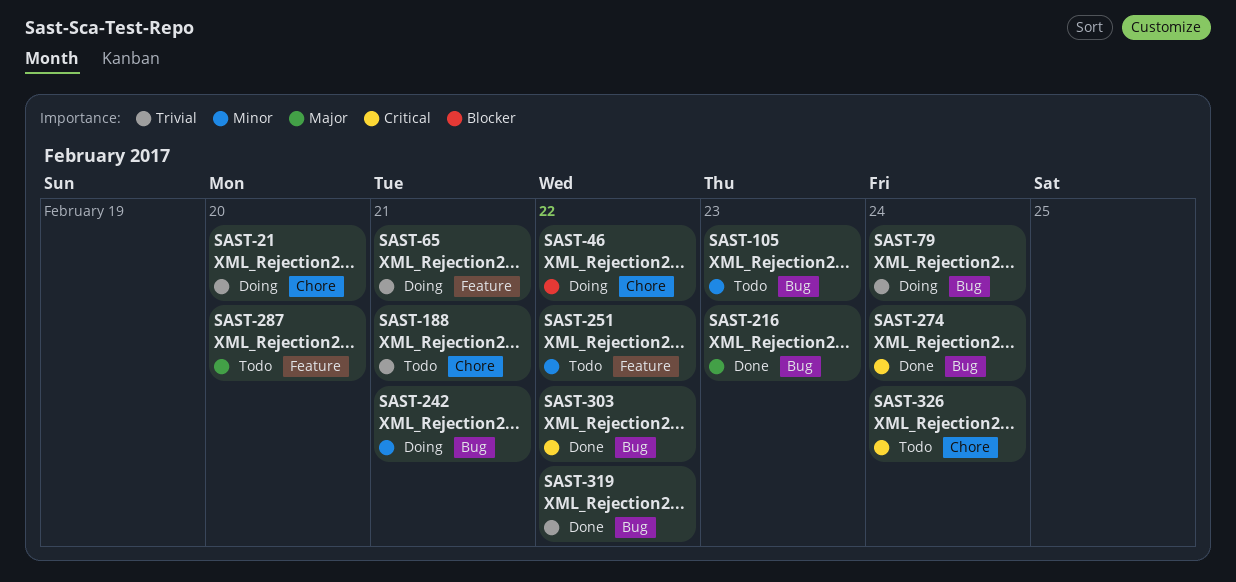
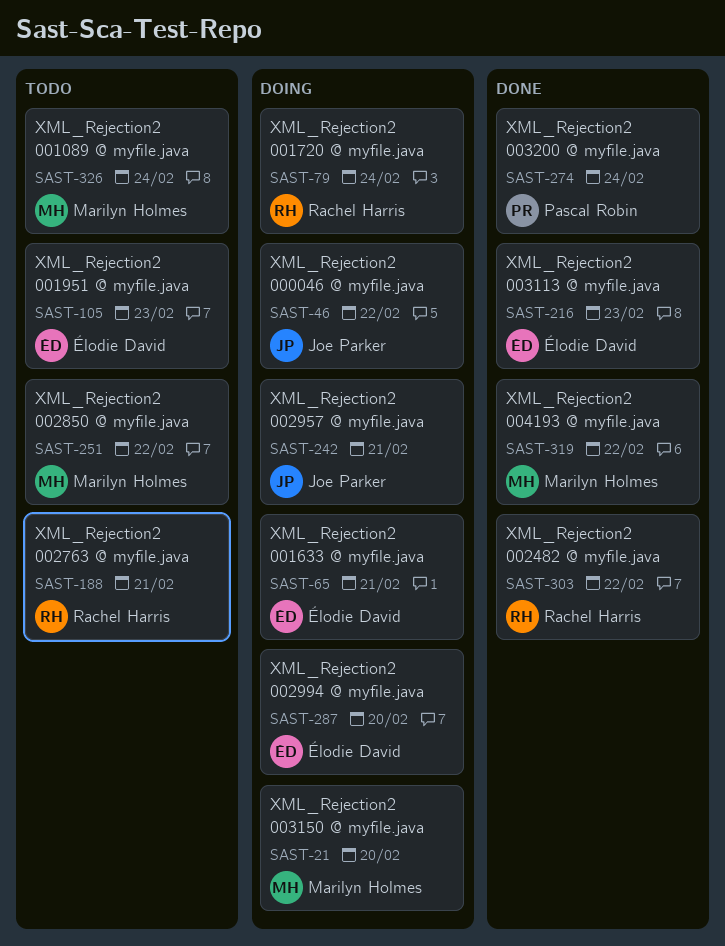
SAST-287, status: Todo -> Doing

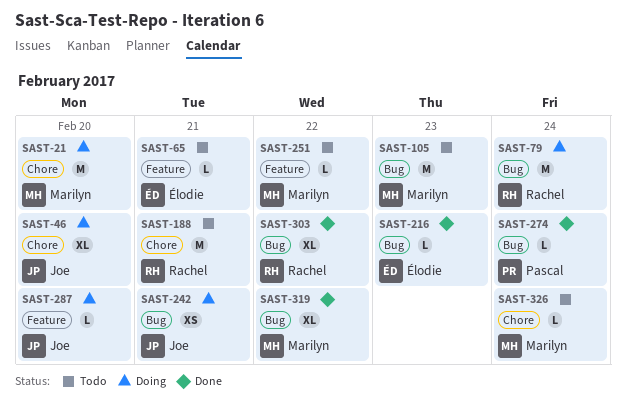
SAST-46, due: Feb 22 -> Feb 20
SAST-65, status: Doing -> Todo
SAST-105, owner: Élodie David -> Marilyn Holmes
SAST-287, owner: Élodie David -> Joe Parker

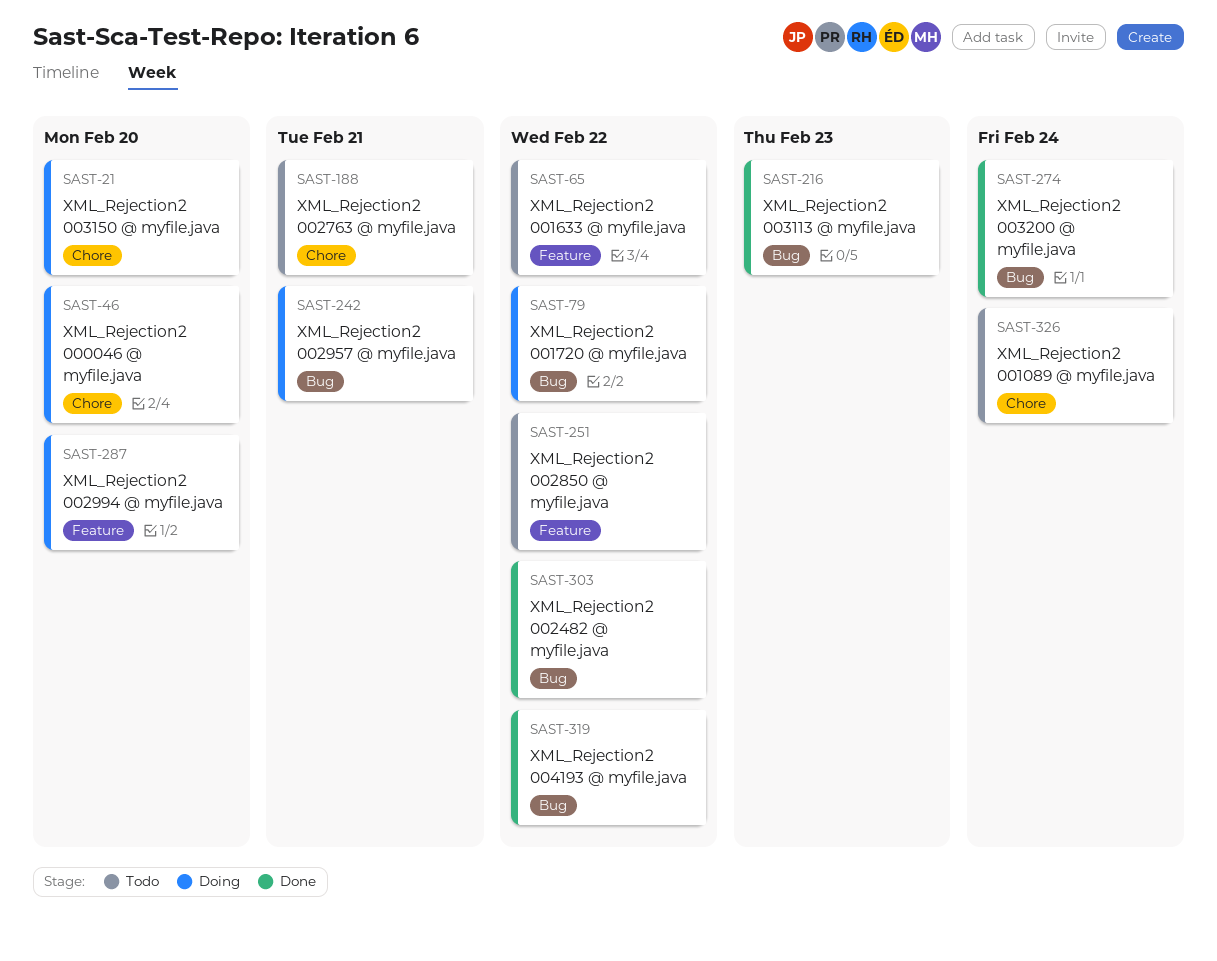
SAST-65, due: Feb 21 -> Feb 22
SAST-79, due: Feb 24 -> Feb 22
SAST-105: present -> none

